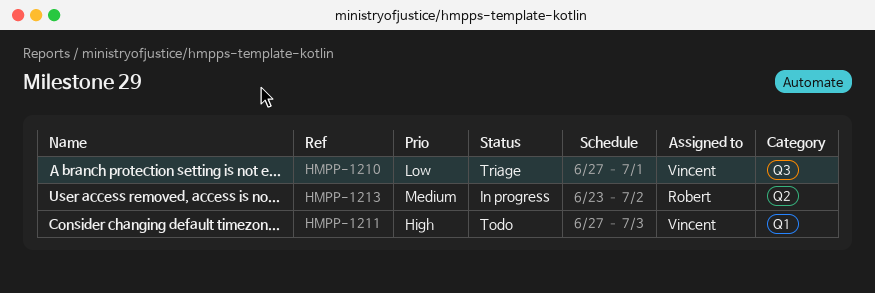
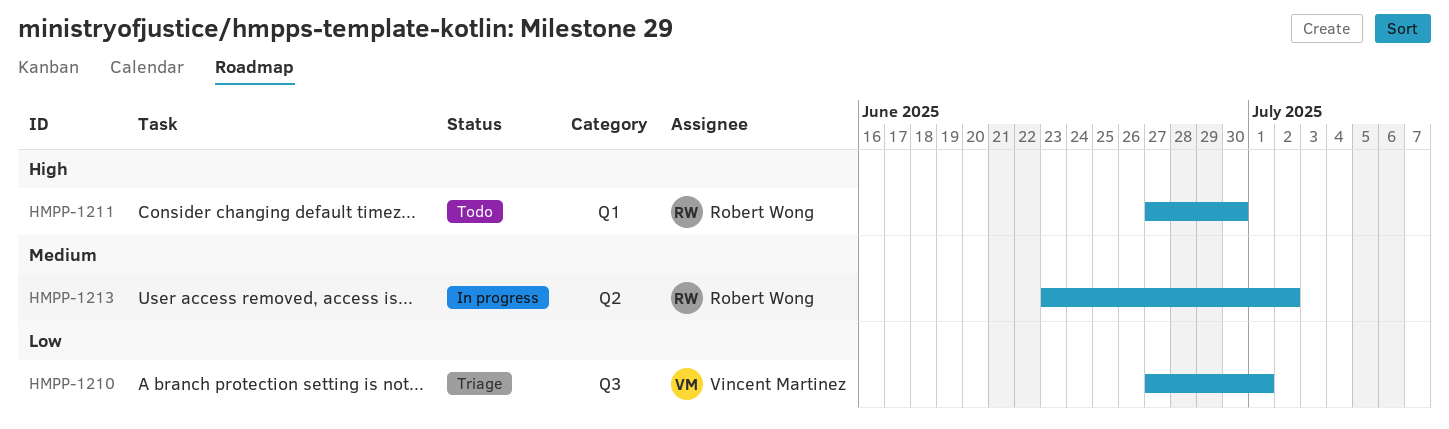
HMPP-1211, owner: Vincent Martinez -> Robert Wong
HMPP-1211, due: Jul 3 -> Jun 30

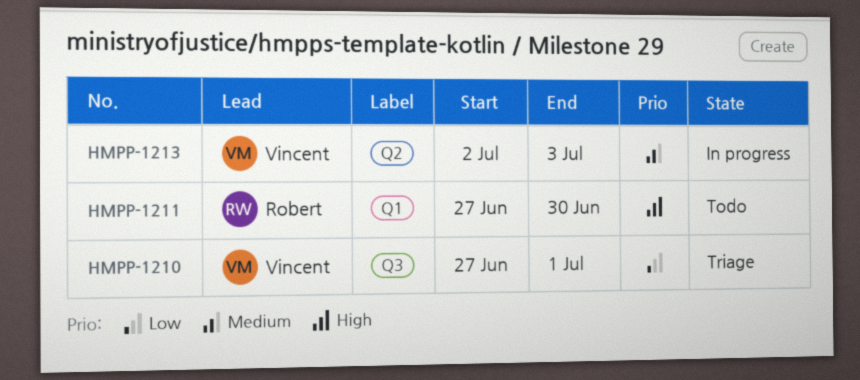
HMPP-1213, owner: Robert Wong -> Vincent Martinez
HMPP-1213, start: Jun 23 -> Jul 2
HMPP-1213, due: Jul 2 -> Jul 3

